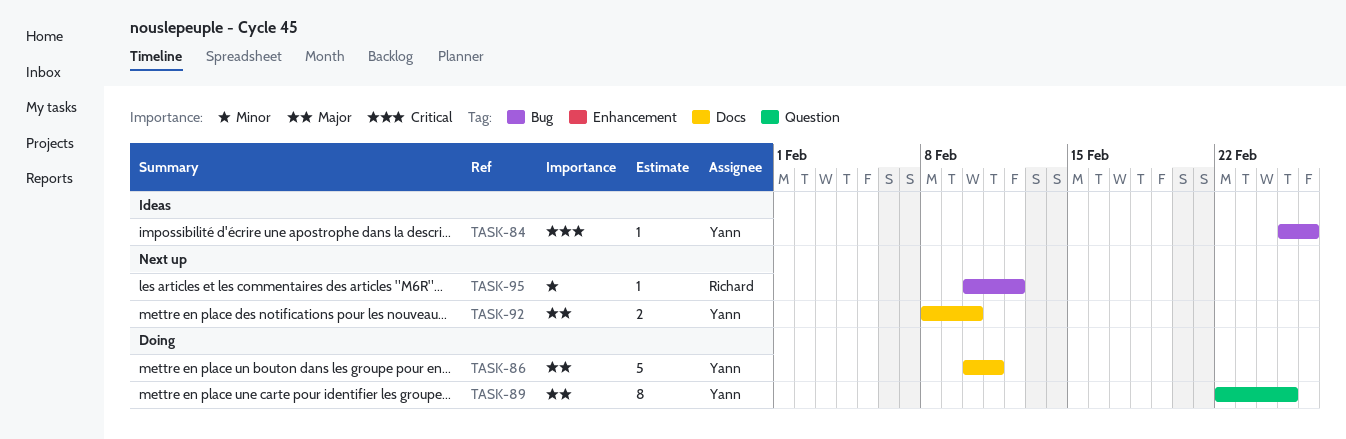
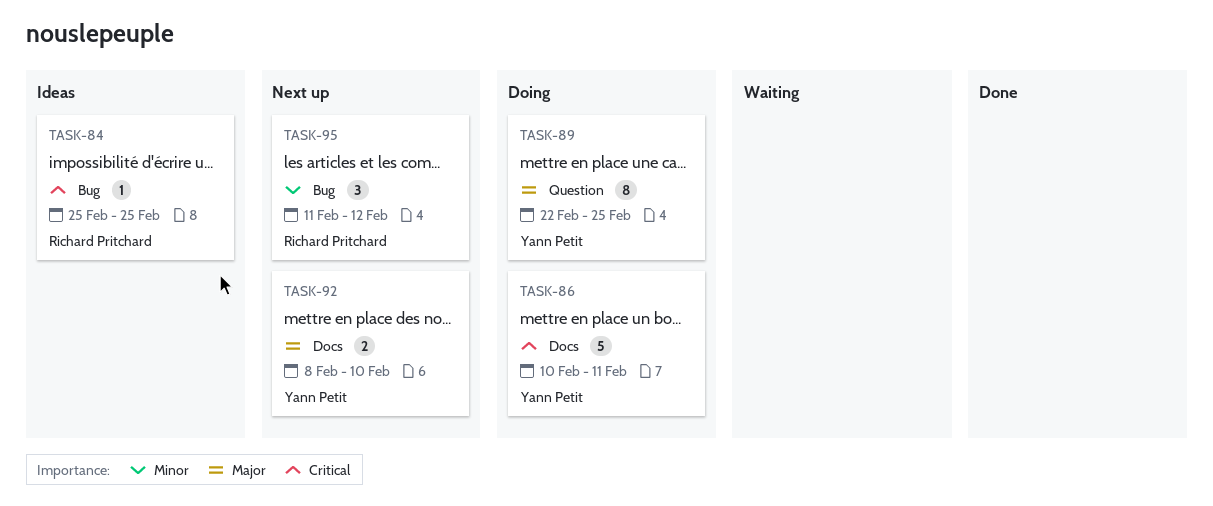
TASK-84, owner: Yann Petit -> Richard Pritchard
TASK-84, due: Feb 26 -> Feb 25
TASK-86, priority: Major -> Critical
TASK-95, estimate: 1 -> 3
TASK-95, start: Feb 10 -> Feb 11

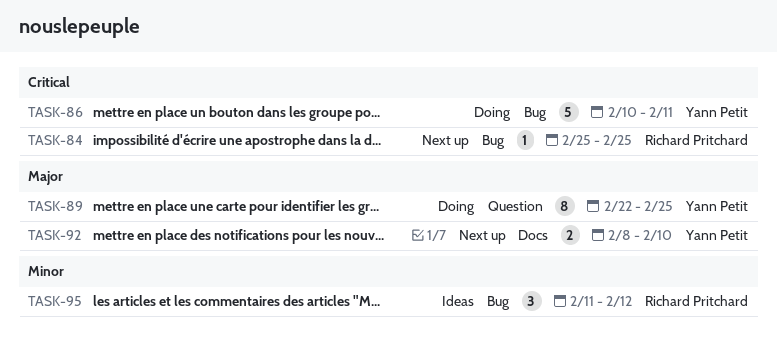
TASK-84, status: Ideas -> Next up
TASK-86, label: Docs -> Bug
TASK-95, status: Next up -> Ideas

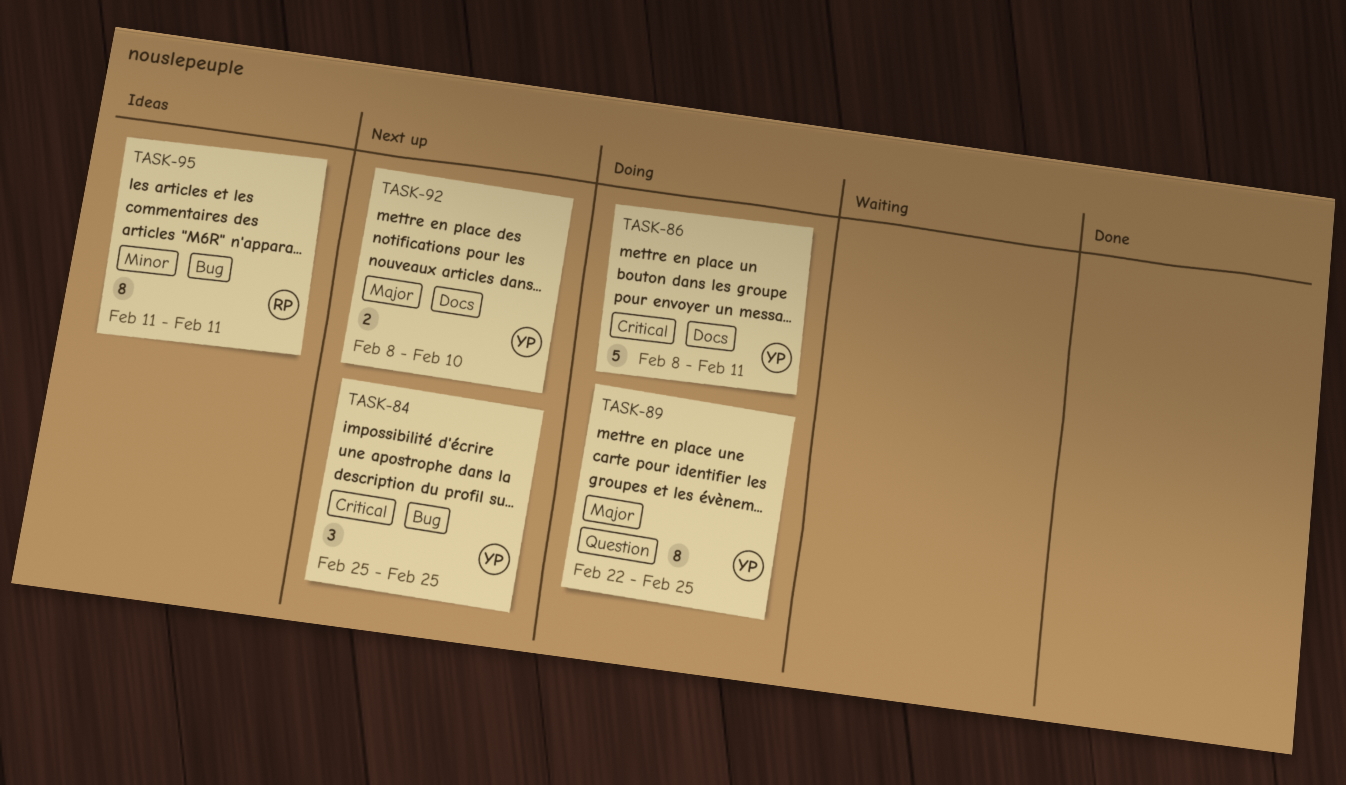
TASK-84, owner: Richard Pritchard -> Yann Petit
TASK-84, estimate: 1 -> 3
TASK-86, label: Bug -> Docs
TASK-86, start: Feb 10 -> Feb 8
TASK-95, estimate: 3 -> 8
TASK-95, due: Feb 12 -> Feb 11

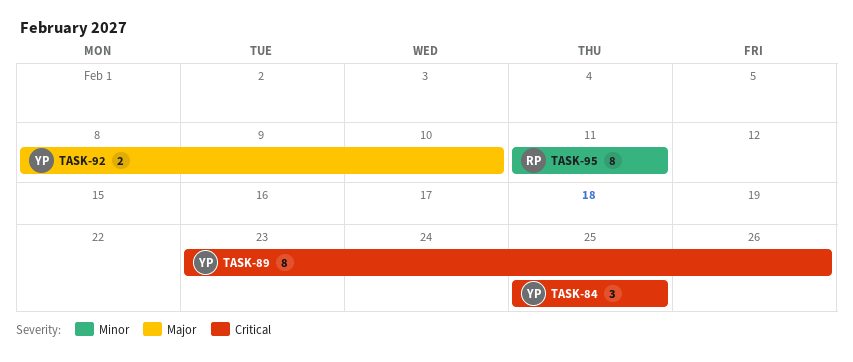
TASK-86: present -> none
TASK-89, priority: Major -> Critical
TASK-89, start: Feb 22 -> Feb 23
TASK-89, due: Feb 25 -> Feb 26

